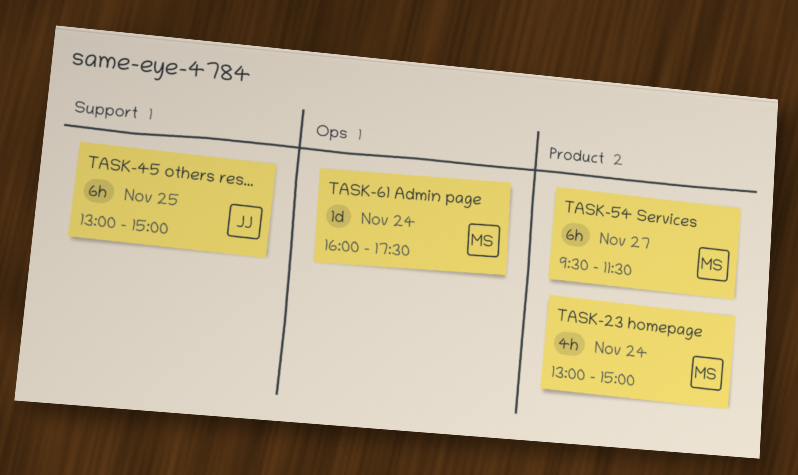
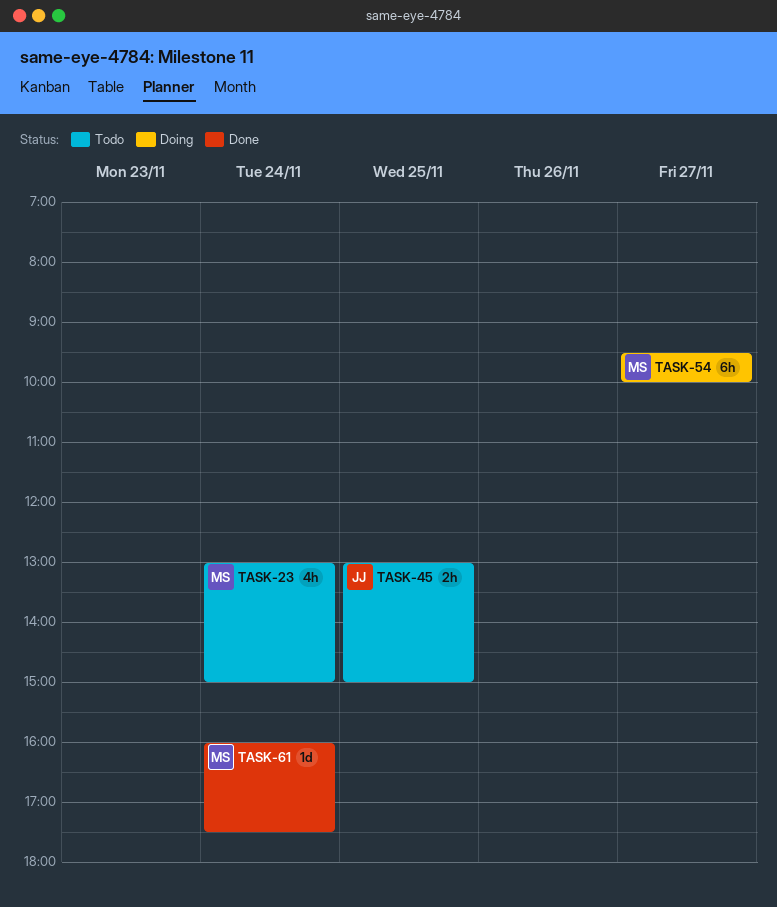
TASK-45, estimate: 6h -> 2h
TASK-54, ends: 11:30 -> 10:00

